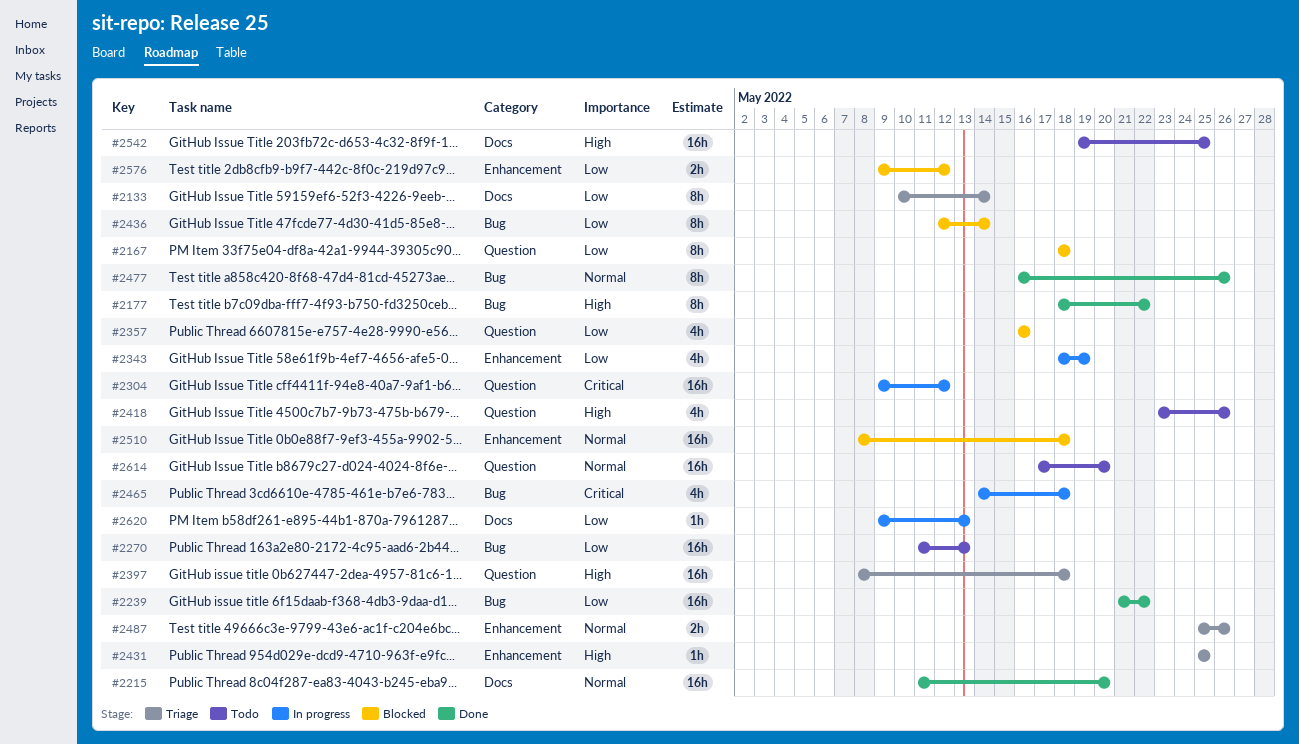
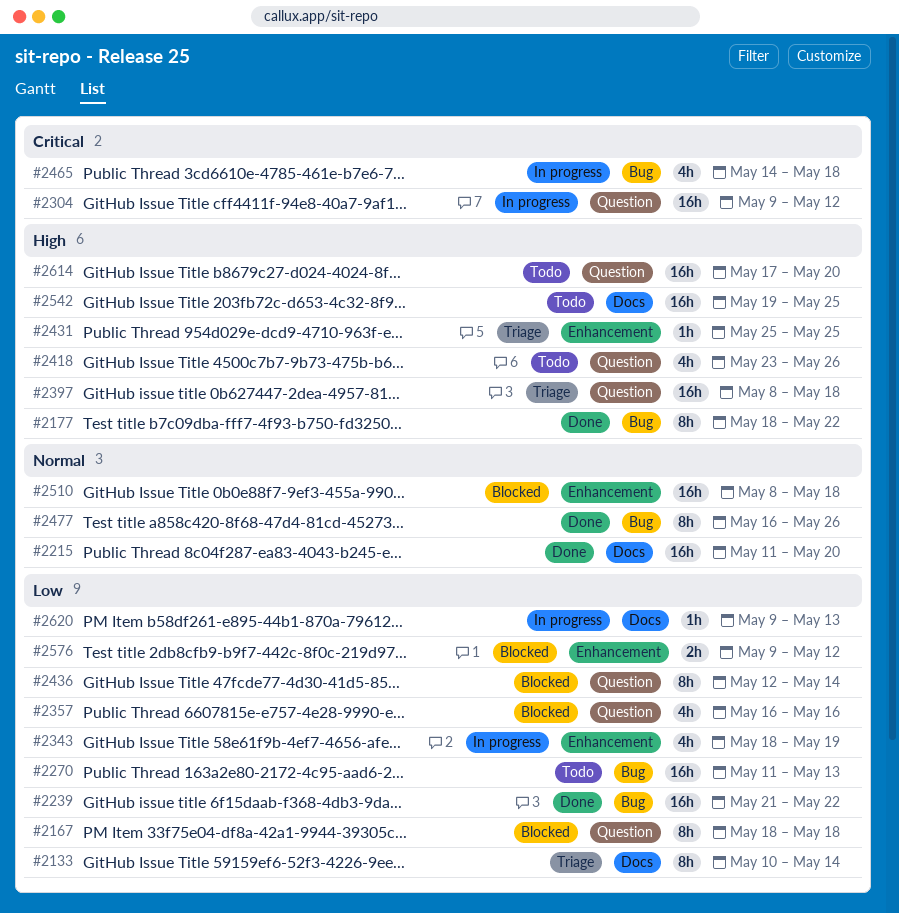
#2436, label: Bug -> Question
#2487: present -> none
#2614, priority: Normal -> High

